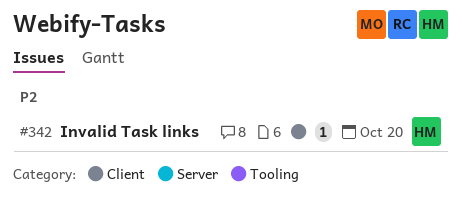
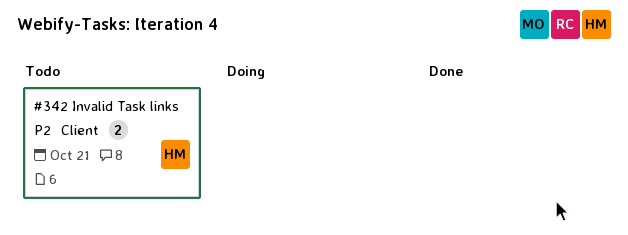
#342, estimate: 1 -> 2
#342, due: Oct 20 -> Oct 21

